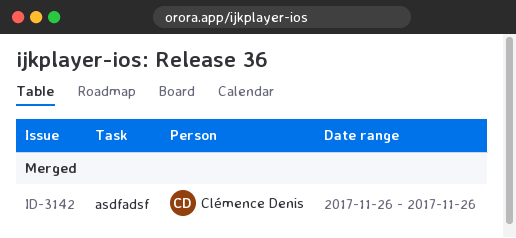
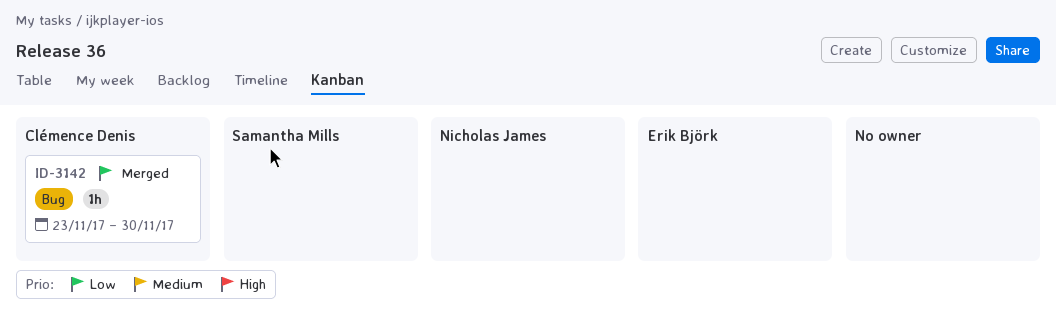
ID-3142, start: Nov 26 -> Nov 23
ID-3142, due: Nov 26 -> Nov 30

